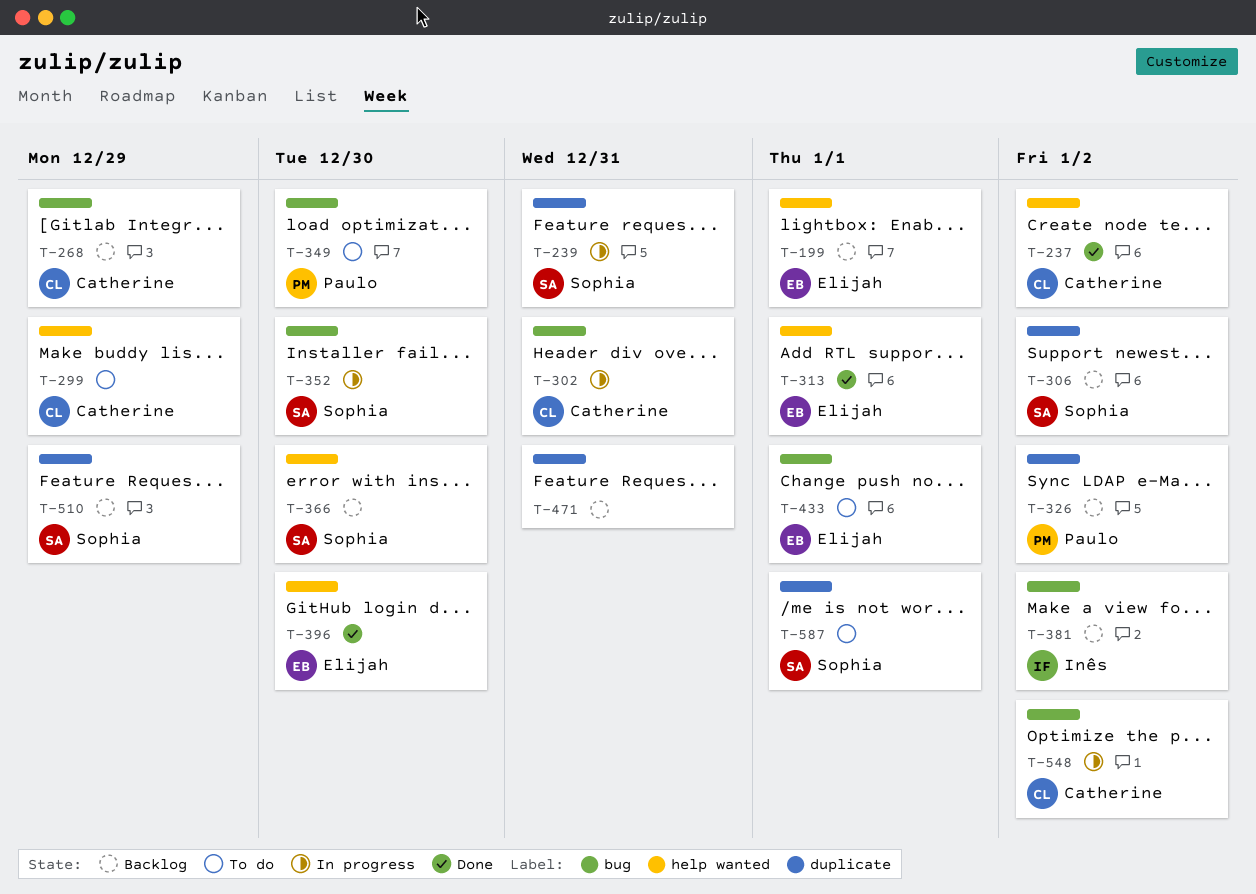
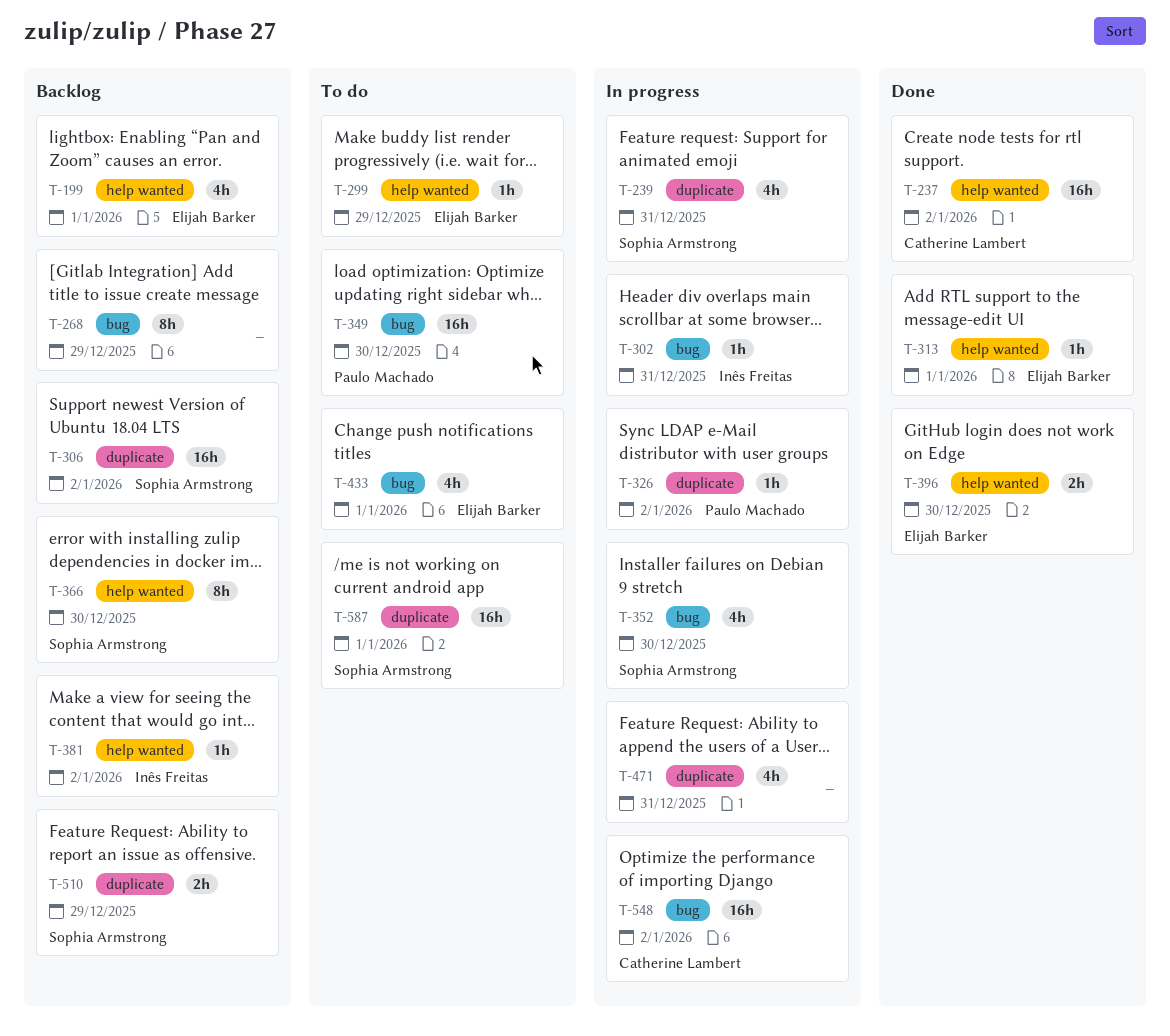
T-268, owner: Catherine Lambert -> none
T-299, owner: Catherine Lambert -> Elijah Barker
T-302, owner: Catherine Lambert -> Inês Freitas
T-326, status: Backlog -> In progress
T-381, label: bug -> help wanted
T-471, status: Backlog -> In progress

